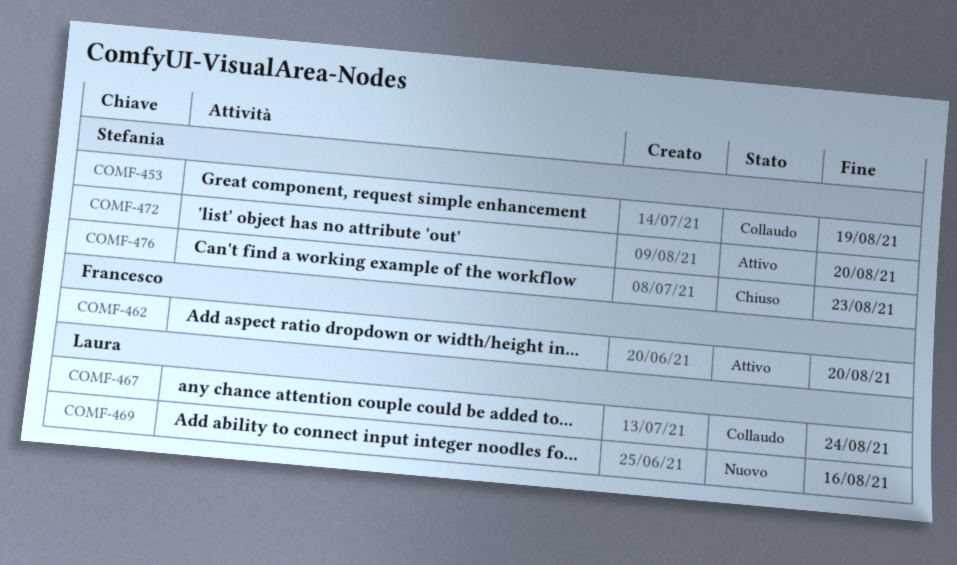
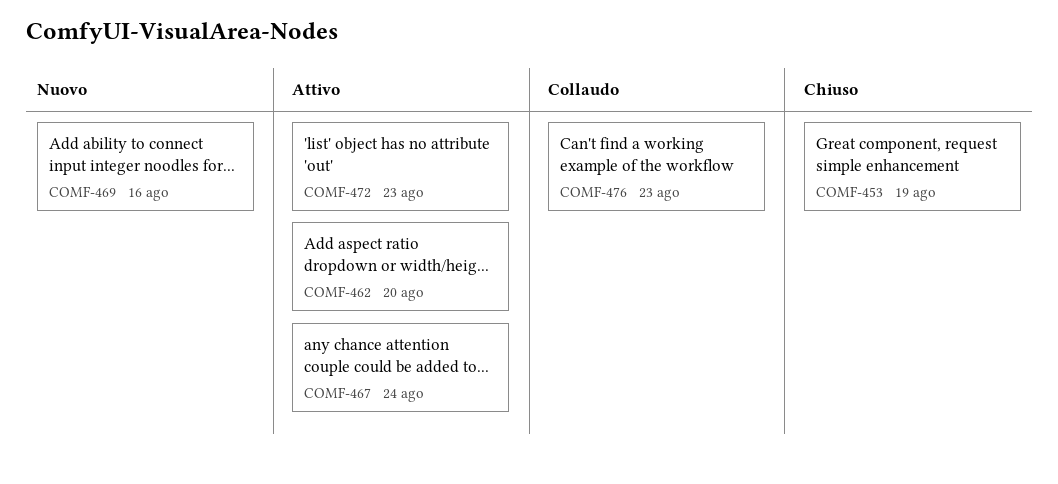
COMF-453, status: Collaudo -> Chiuso
COMF-467, status: Collaudo -> Attivo
COMF-472, due: Aug 20 -> Aug 23
COMF-476, status: Chiuso -> Collaudo

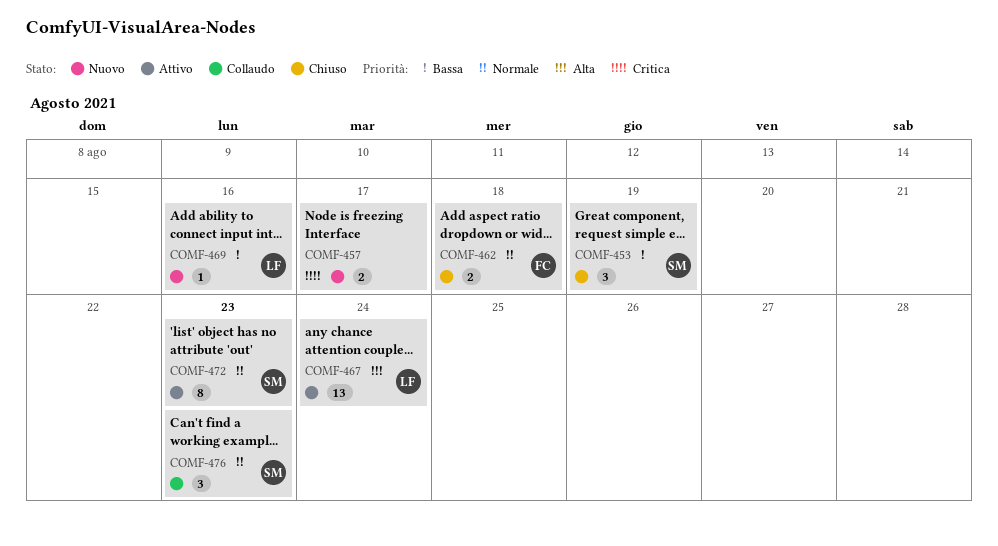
COMF-457: none -> present
COMF-462, status: Attivo -> Chiuso
COMF-462, due: Aug 20 -> Aug 18

